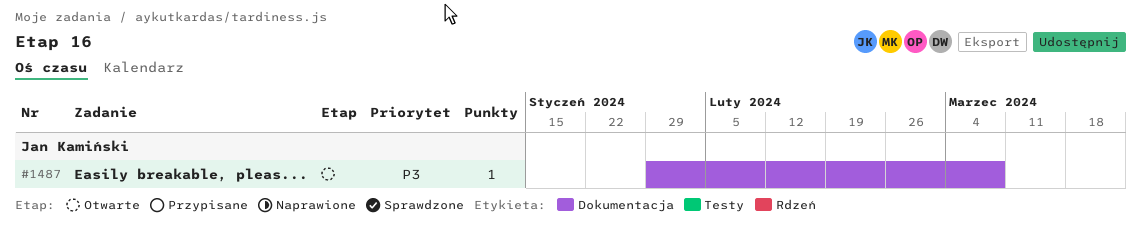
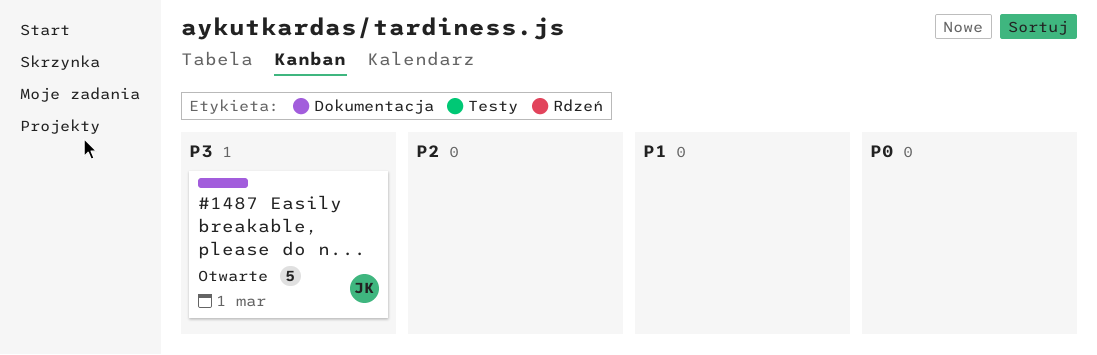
#1487, estimate: 1 -> 5
#1487, due: Mar 8 -> Mar 1

